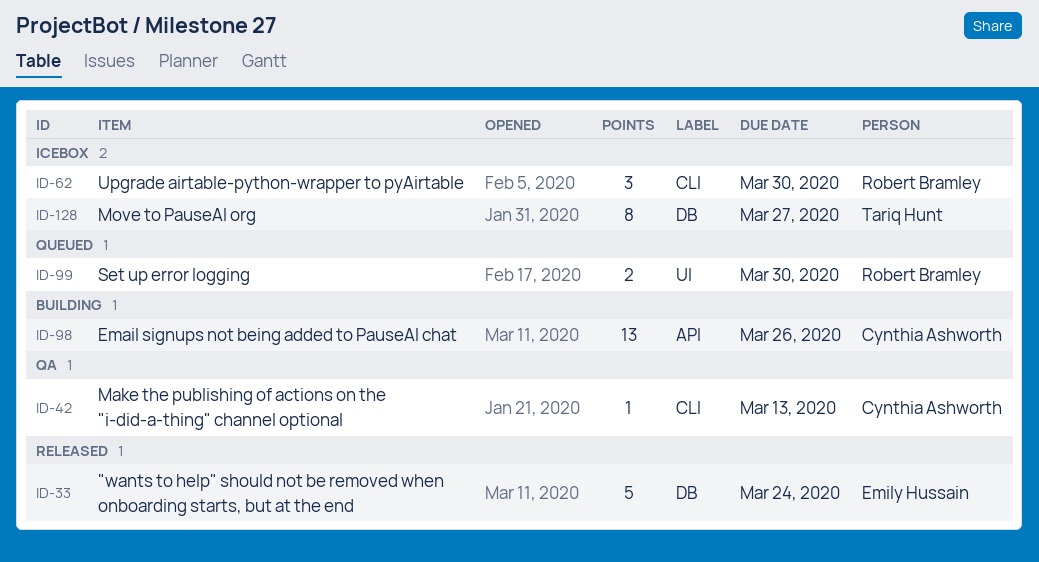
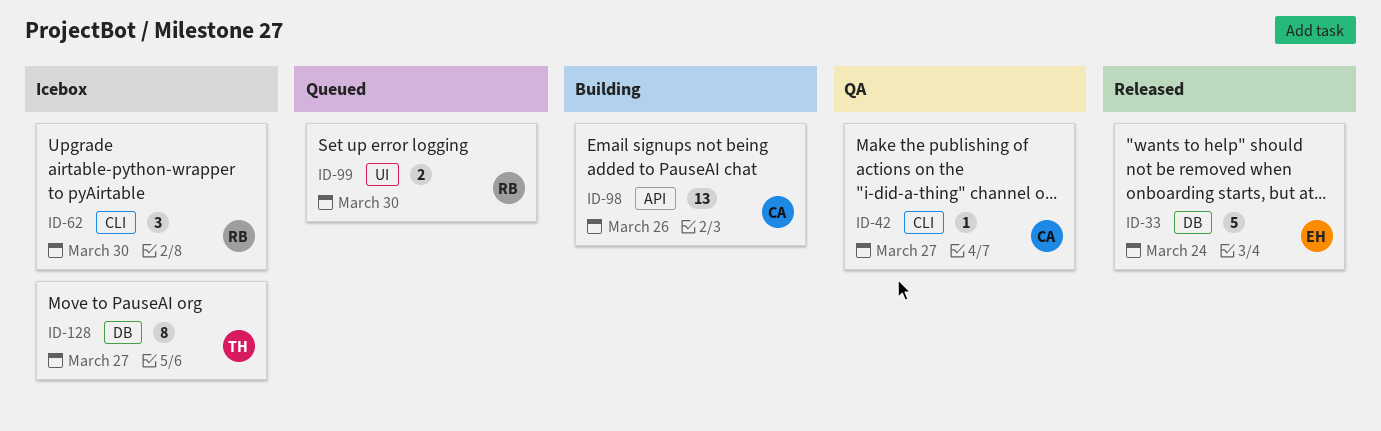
ID-42, due: Mar 13 -> Mar 27

